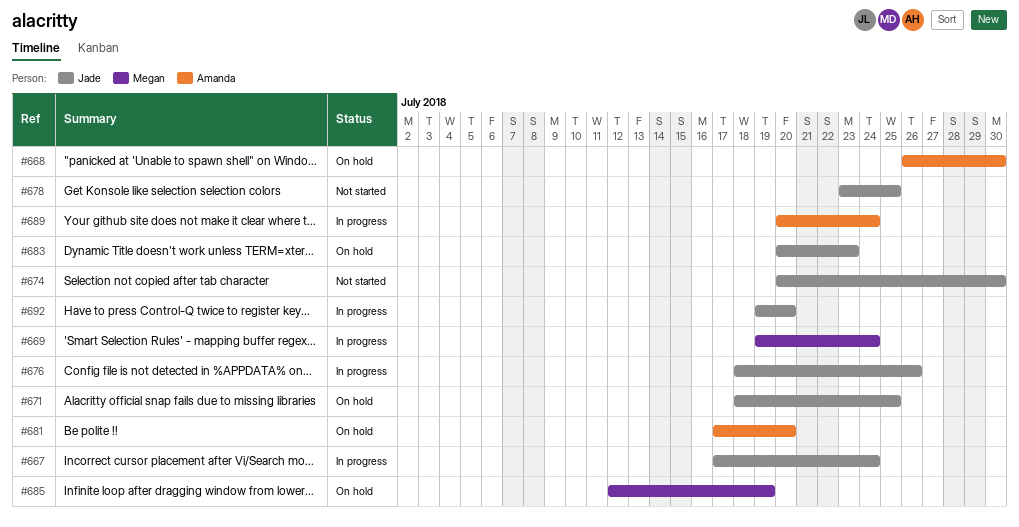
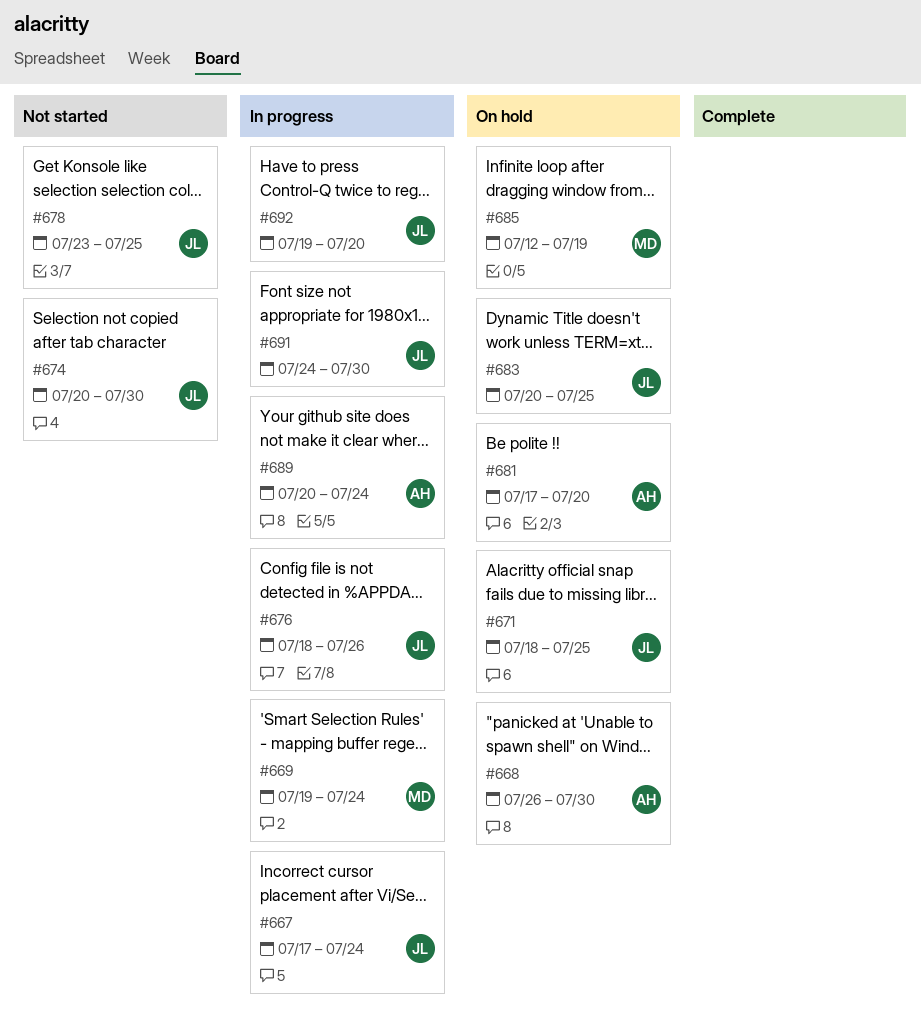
#683, due: Jul 23 -> Jul 25
#691: none -> present

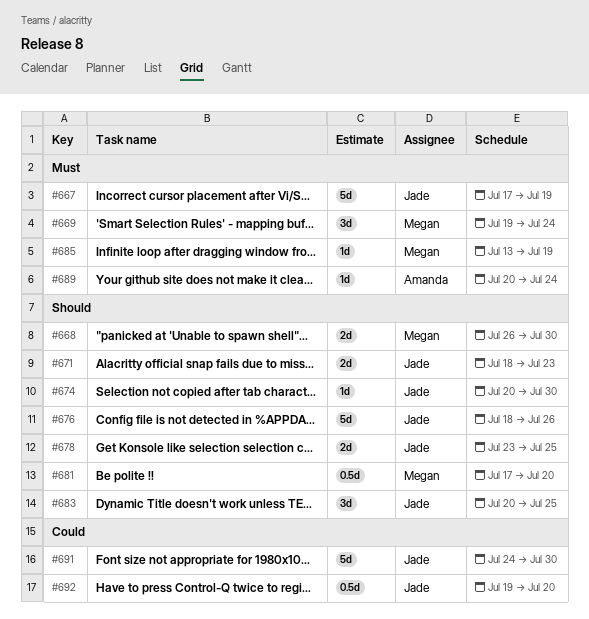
#667, due: Jul 24 -> Jul 19
#668, owner: Amanda -> Megan
#671, due: Jul 25 -> Jul 23
#681, owner: Amanda -> Megan
#685, start: Jul 12 -> Jul 13

